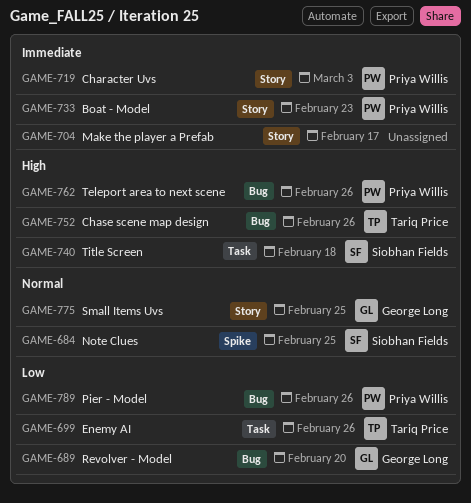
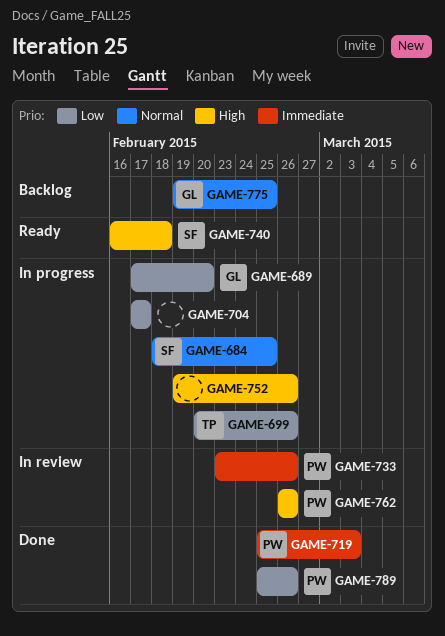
GAME-704, priority: Immediate -> Low
GAME-733, due: Feb 23 -> Feb 26
GAME-752, owner: Tariq Price -> none

